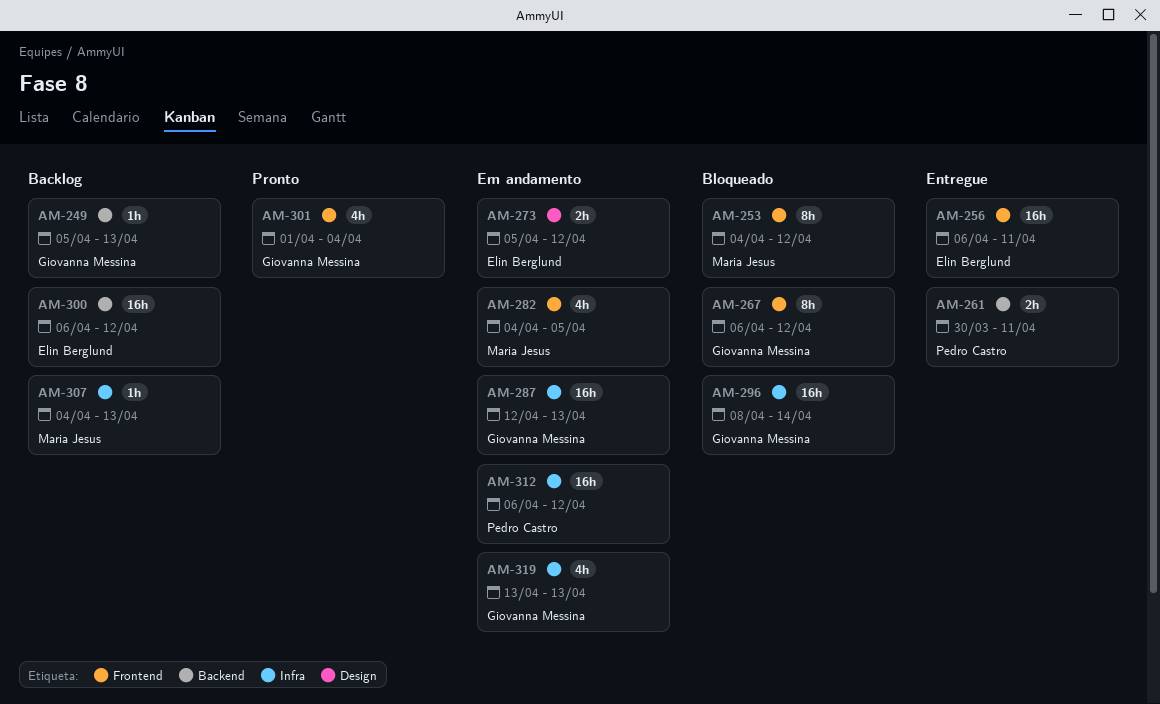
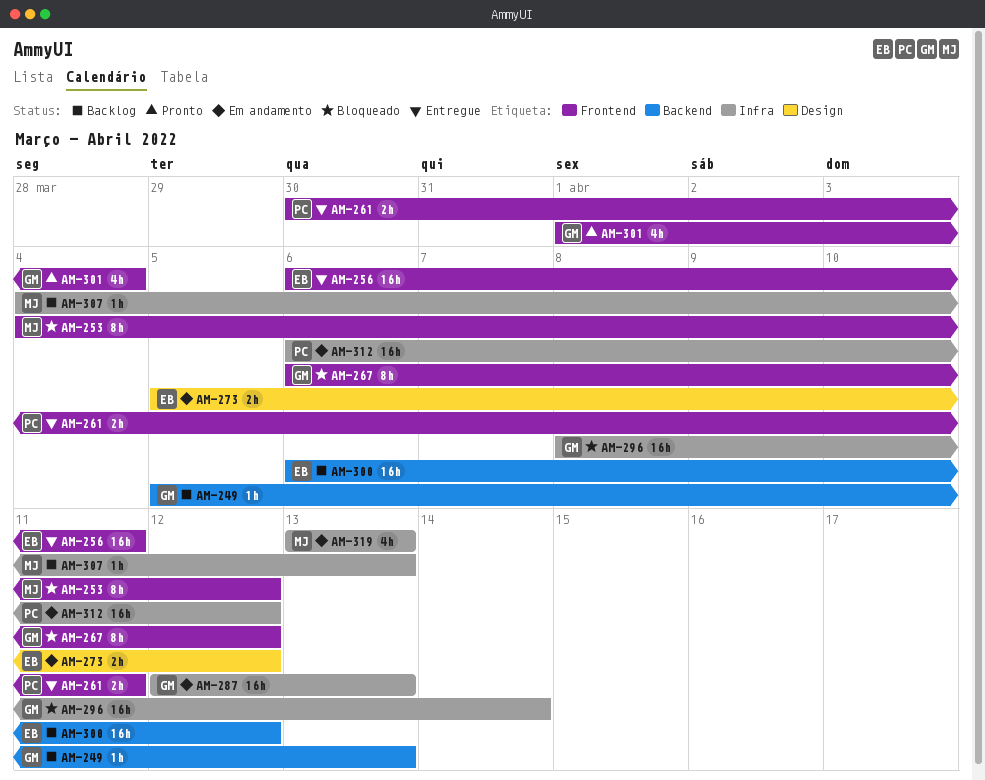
AM-261, label: Backend -> Frontend
AM-282: present -> none
AM-319, owner: Giovanna Messina -> Maria Jesus

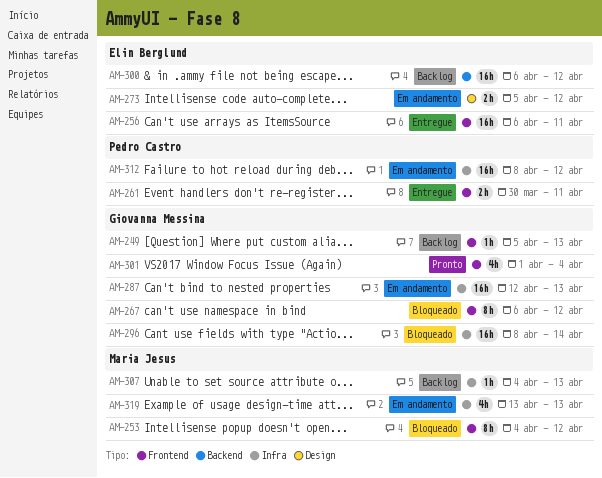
AM-249, label: Backend -> Frontend
AM-312, start: Apr 6 -> Apr 8

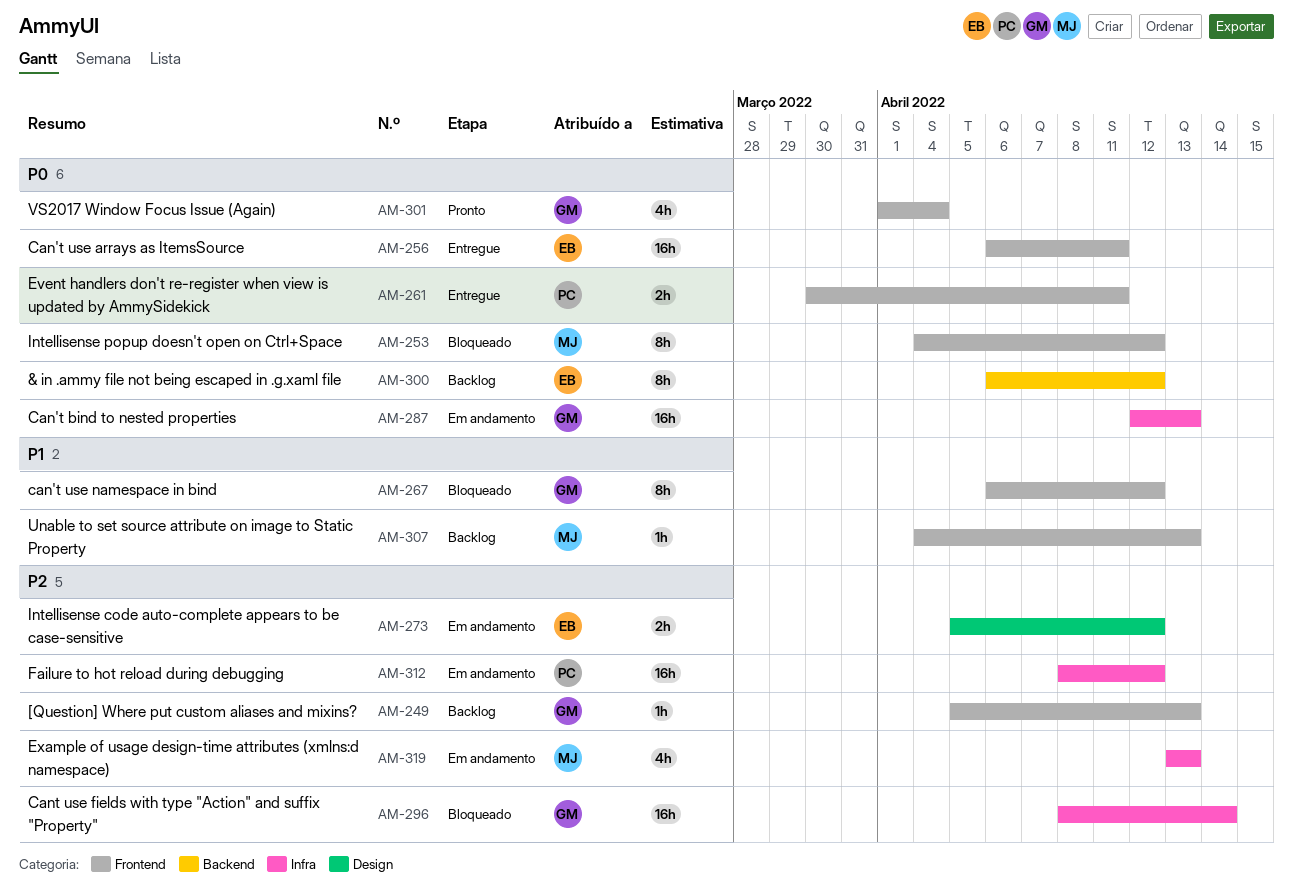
AM-300, estimate: 16h -> 8h
AM-307, label: Infra -> Frontend

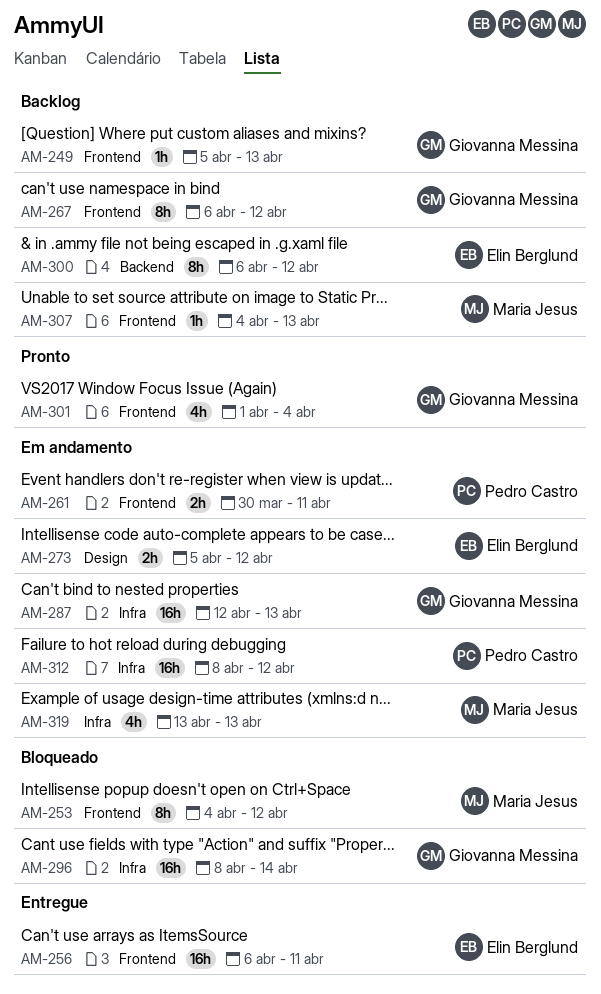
AM-261, status: Entregue -> Em andamento
AM-267, status: Bloqueado -> Backlog

